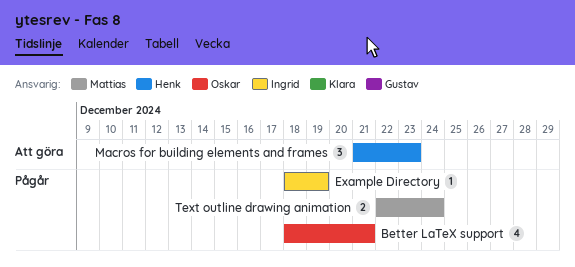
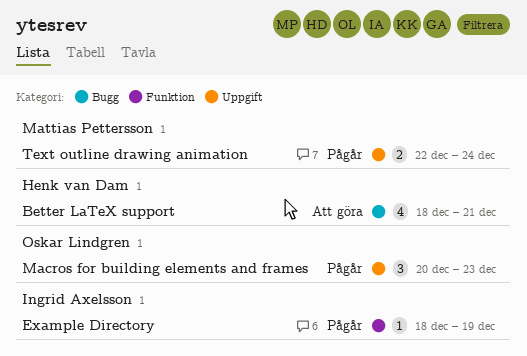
Better LaTeX support, status: Pågår -> Att göra
Better LaTeX support, owner: Oskar Lindgren -> Henk van Dam
Macros for building elements and frames, status: Att göra -> Pågår
Macros for building elements and frames, owner: Henk van Dam -> Oskar Lindgren
Macros for building elements and frames, start: Dec 21 -> Dec 20

